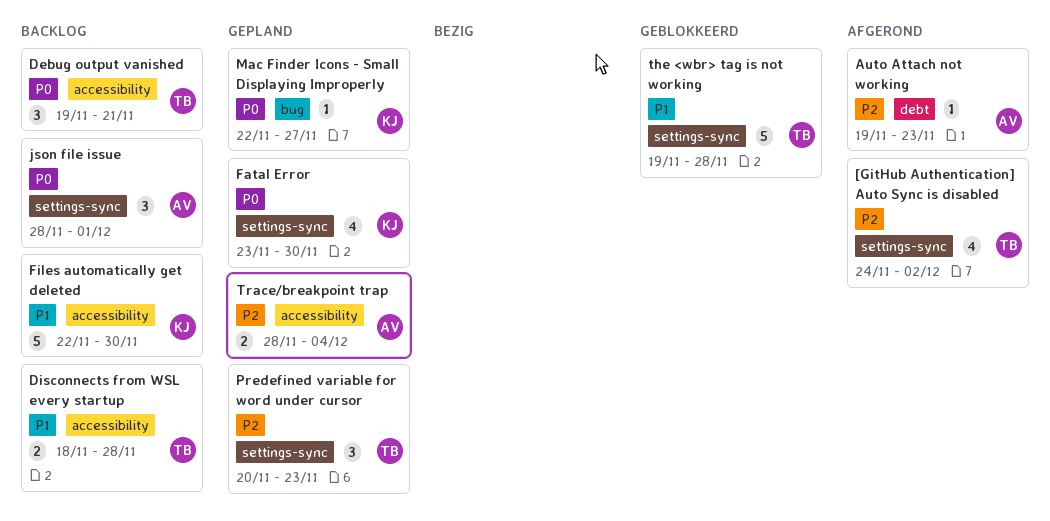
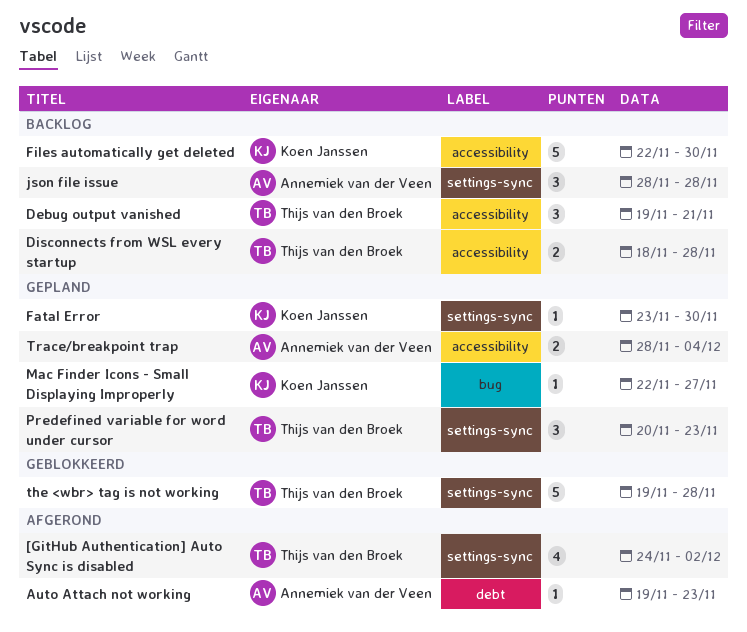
Fatal Error, estimate: 4 -> 1
json file issue, due: Dec 1 -> Nov 28

